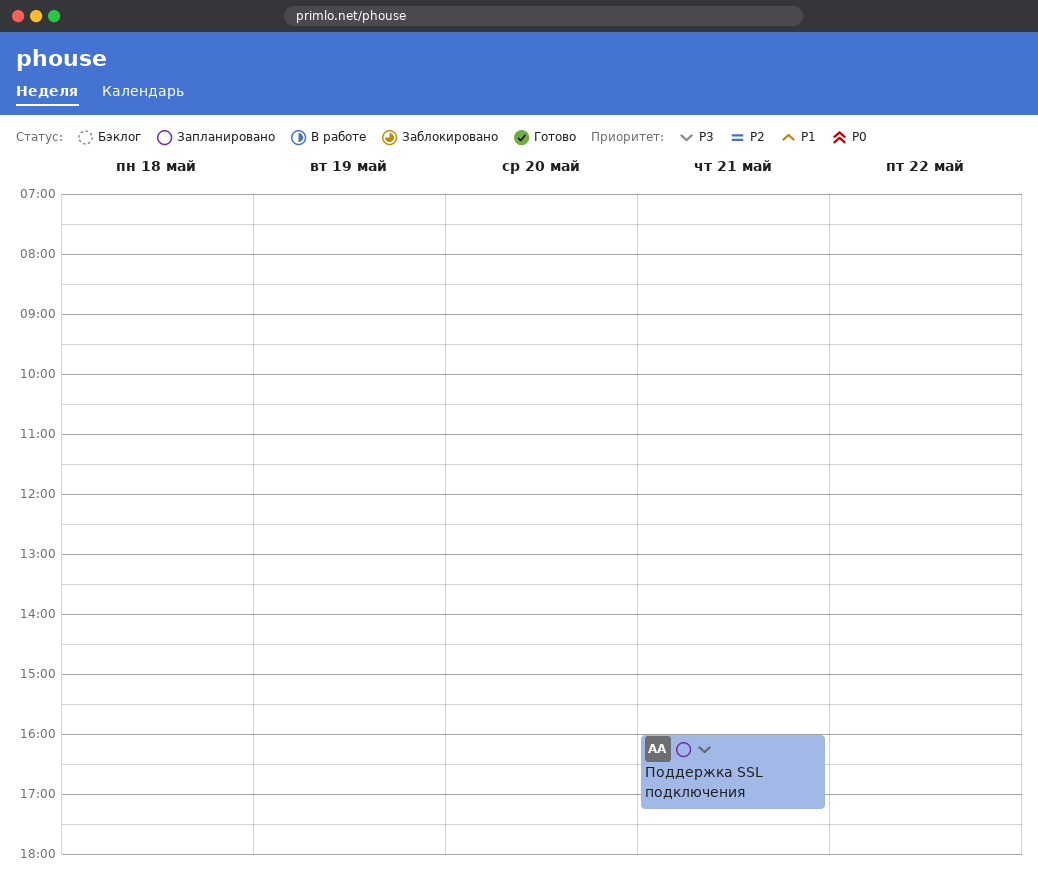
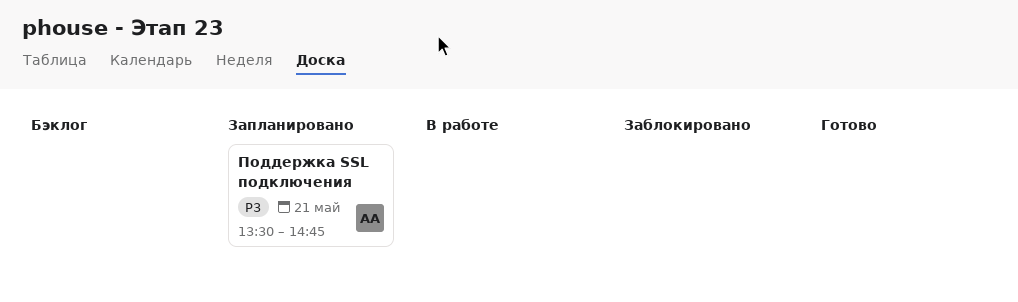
Поддержка SSL подключения, begins: 16:00 -> 13:30
Поддержка SSL подключения, ends: 17:15 -> 14:45

